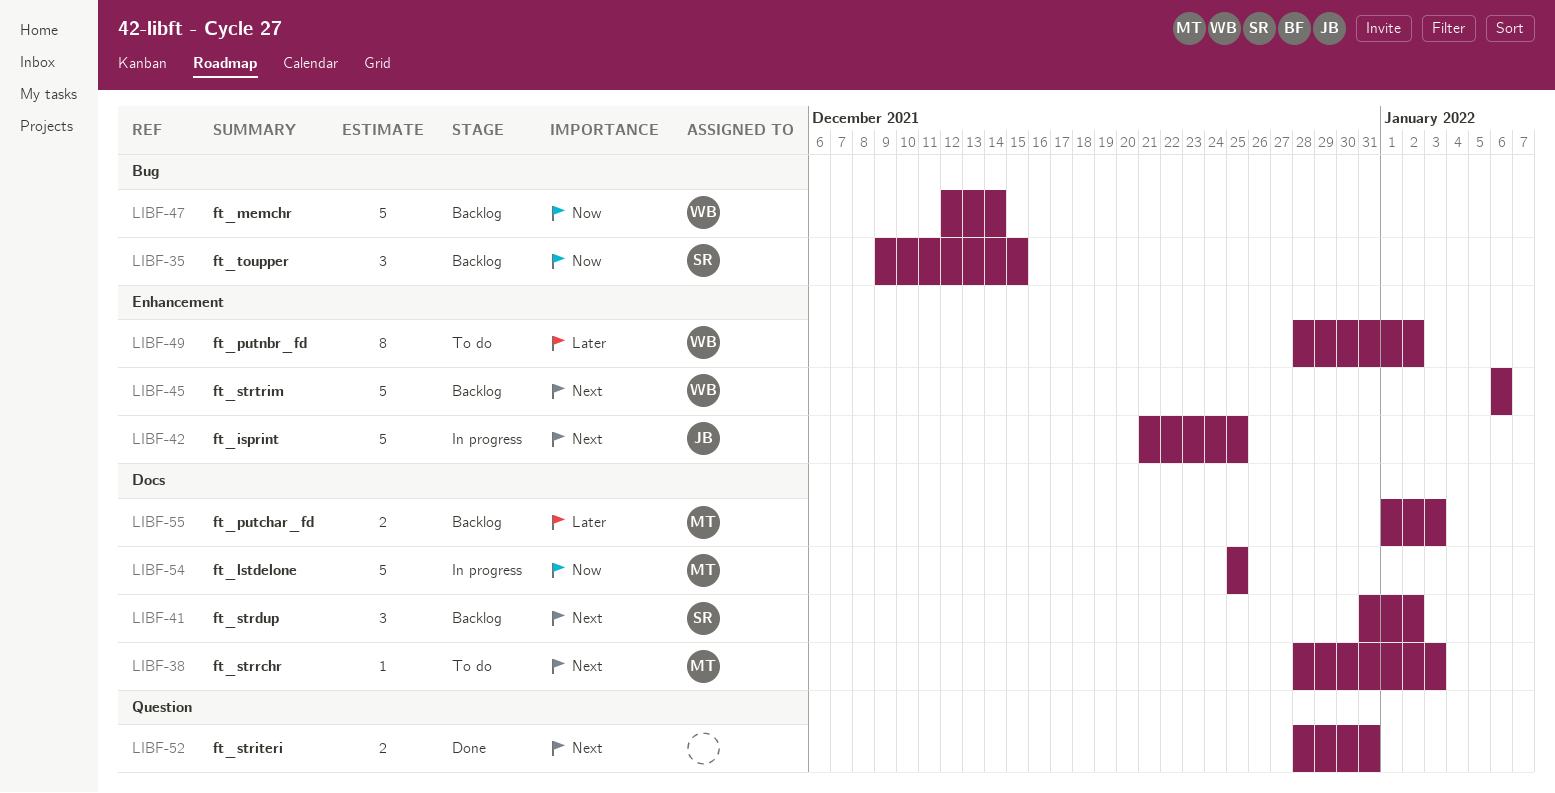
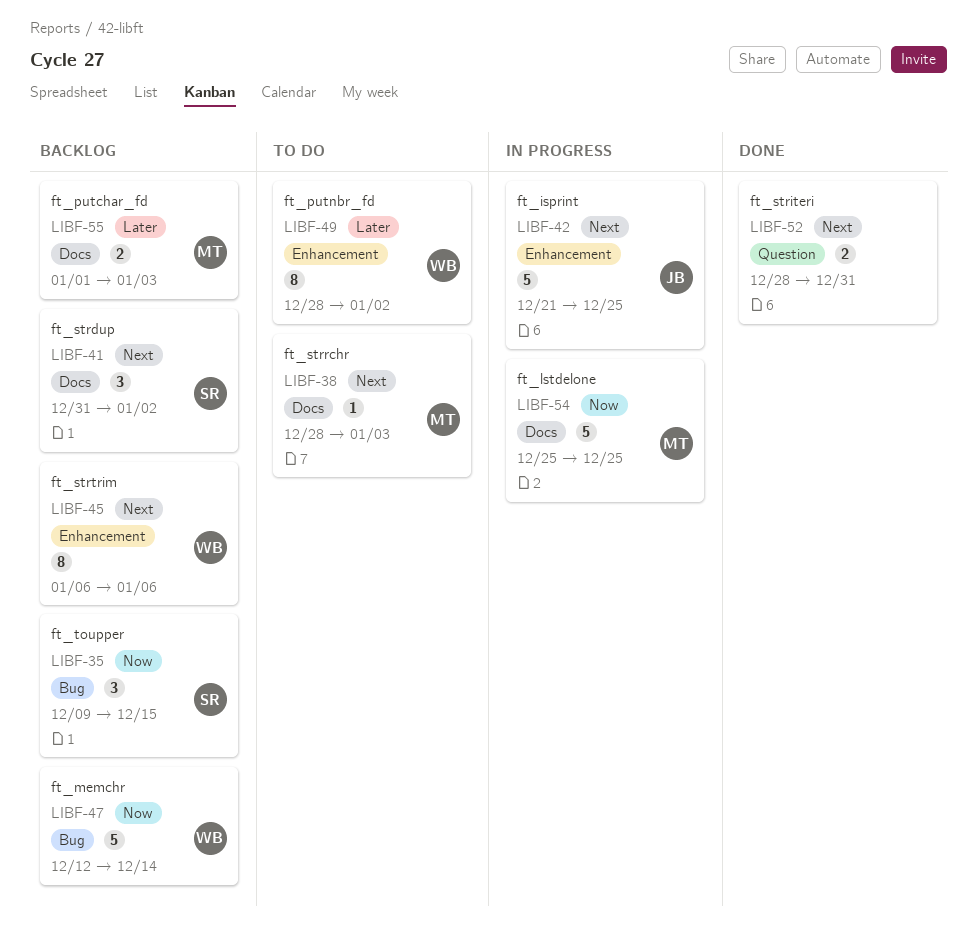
LIBF-45, estimate: 5 -> 8

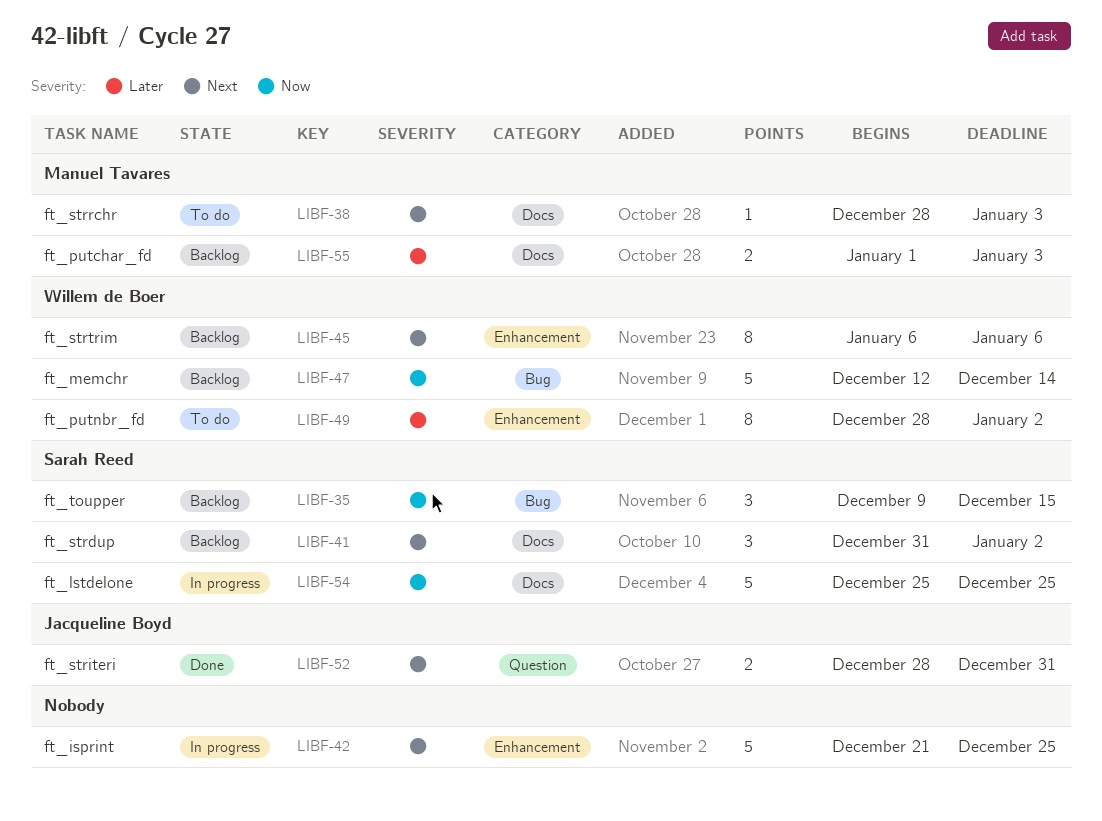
LIBF-42, owner: Jacqueline Boyd -> none
LIBF-52, owner: none -> Jacqueline Boyd
LIBF-54, owner: Manuel Tavares -> Sarah Reed

